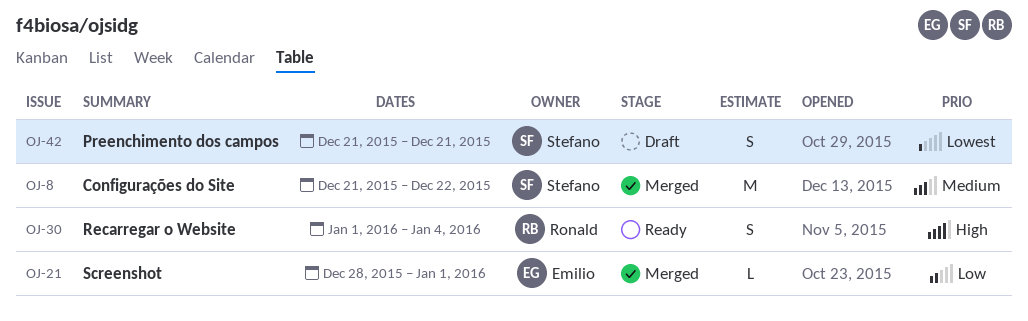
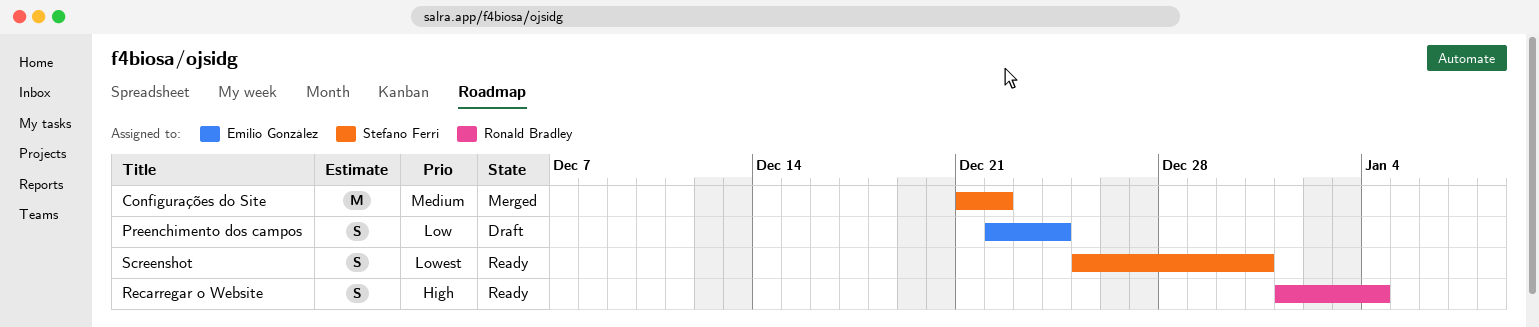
Preenchimento dos campos, owner: Stefano Ferri -> Emilio González
Preenchimento dos campos, priority: Lowest -> Low
Preenchimento dos campos, start: Dec 21 -> Dec 22
Preenchimento dos campos, due: Dec 21 -> Dec 24
Screenshot, status: Merged -> Ready
Screenshot, owner: Emilio González -> Stefano Ferri
Screenshot, priority: Low -> Lowest
Screenshot, estimate: L -> S
Screenshot, start: Dec 28 -> Dec 25
Screenshot, due: Jan 1 -> Dec 31

